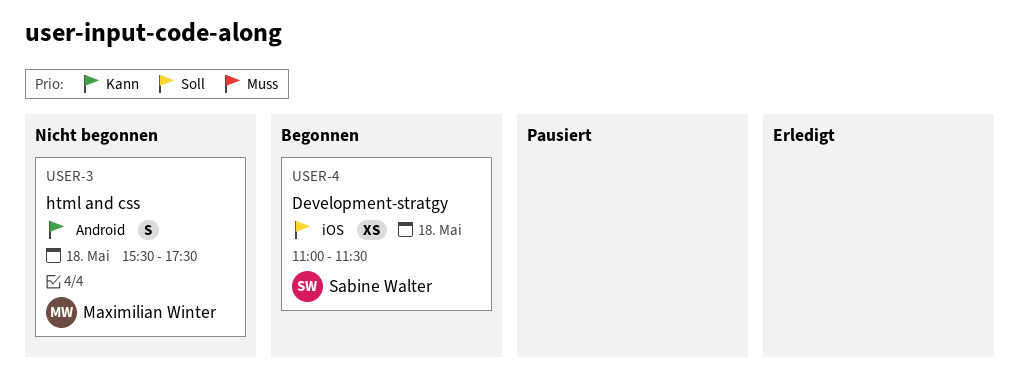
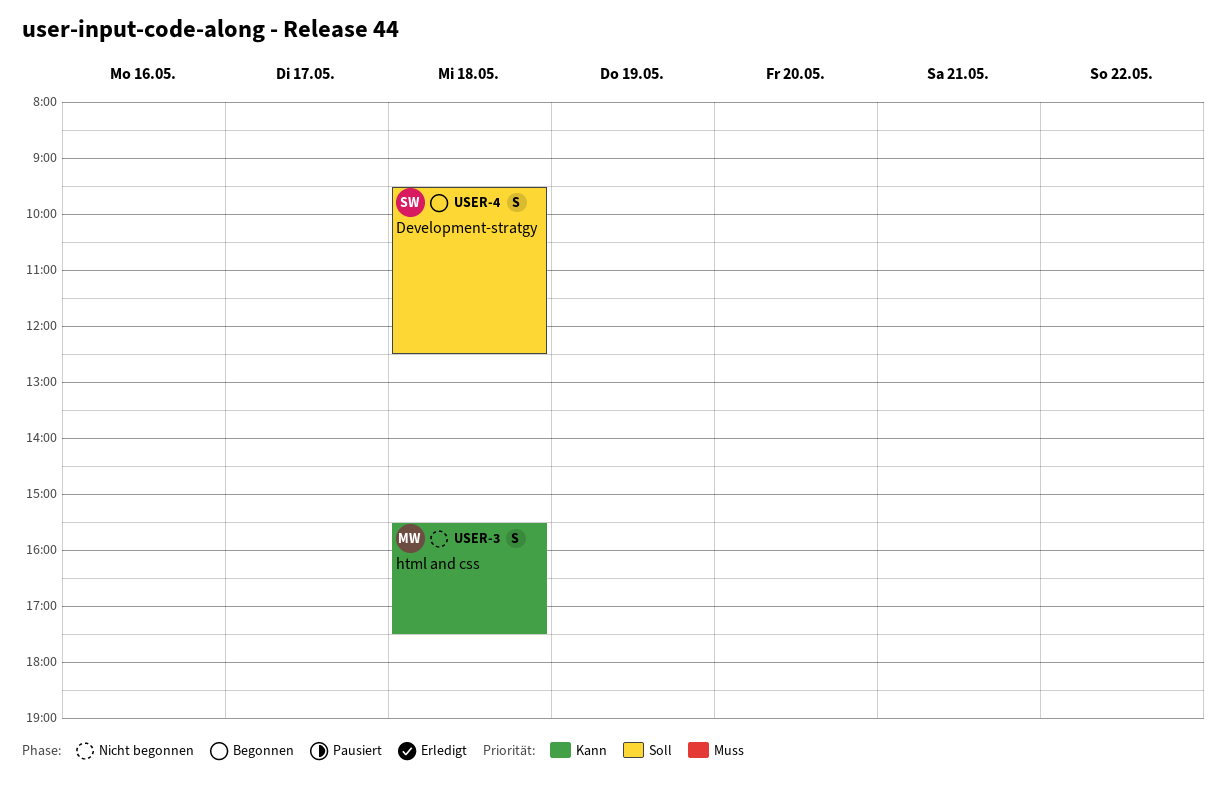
USER-4, estimate: XS -> S
USER-4, begins: 11:00 -> 09:30
USER-4, ends: 11:30 -> 12:30

